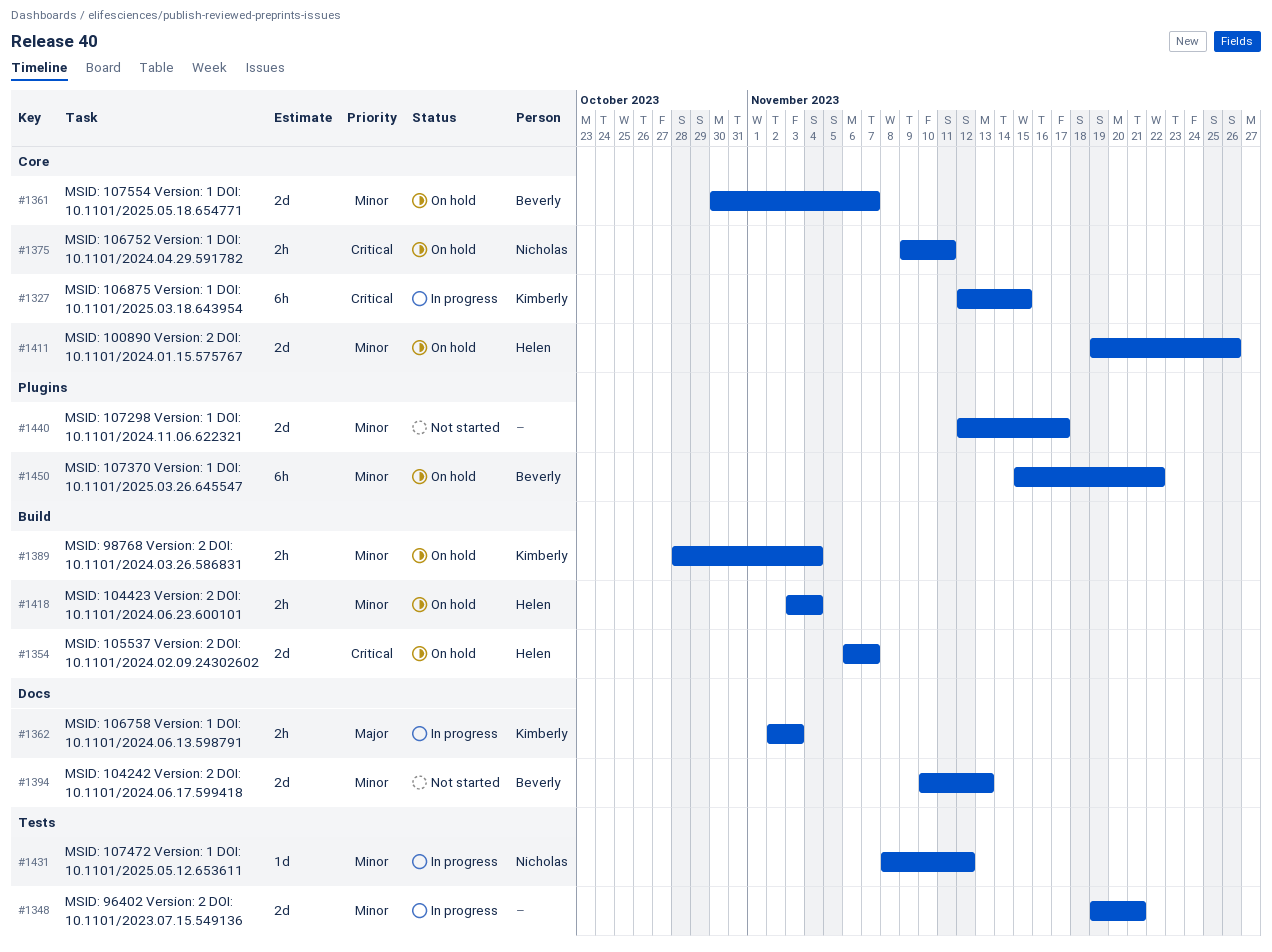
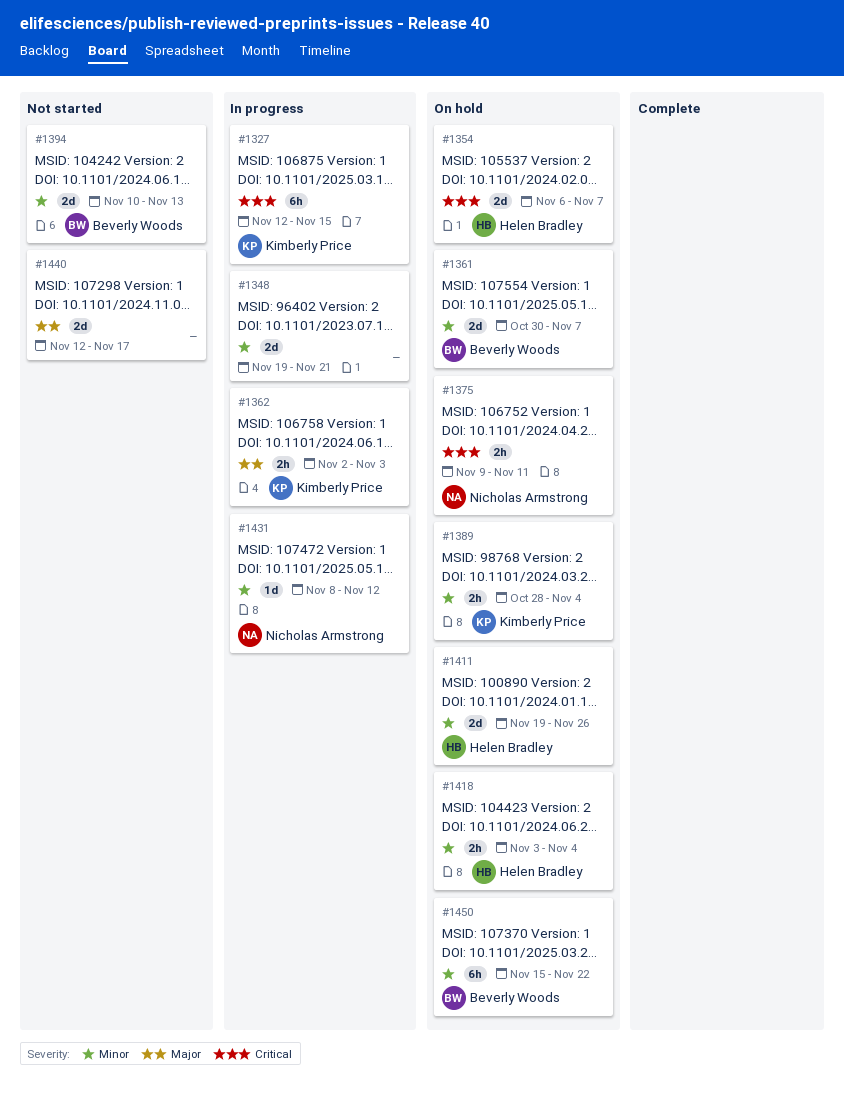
#1440, priority: Minor -> Major

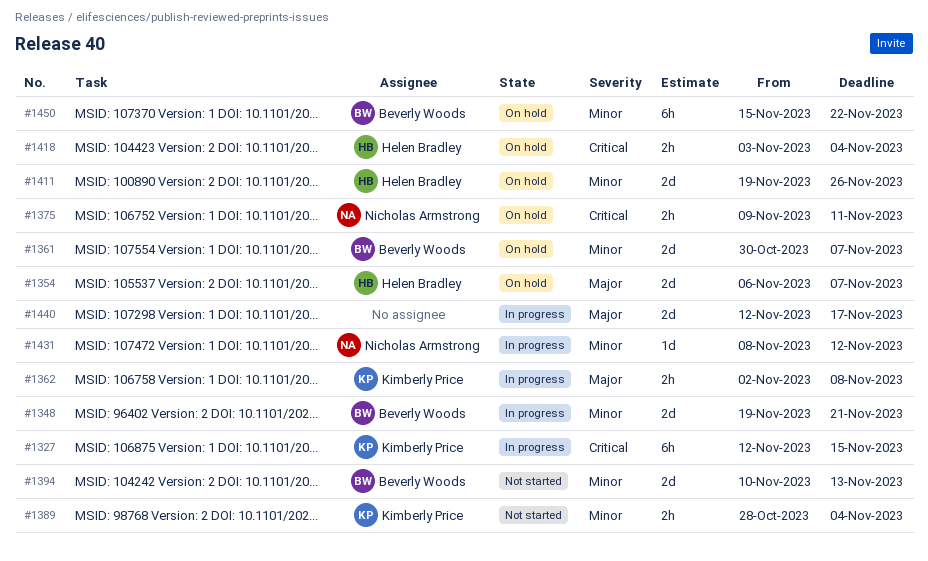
#1348, owner: none -> Beverly Woods
#1354, priority: Critical -> Major
#1362, due: Nov 3 -> Nov 8
#1389, status: On hold -> Not started
#1418, priority: Minor -> Critical
#1440, status: Not started -> In progress

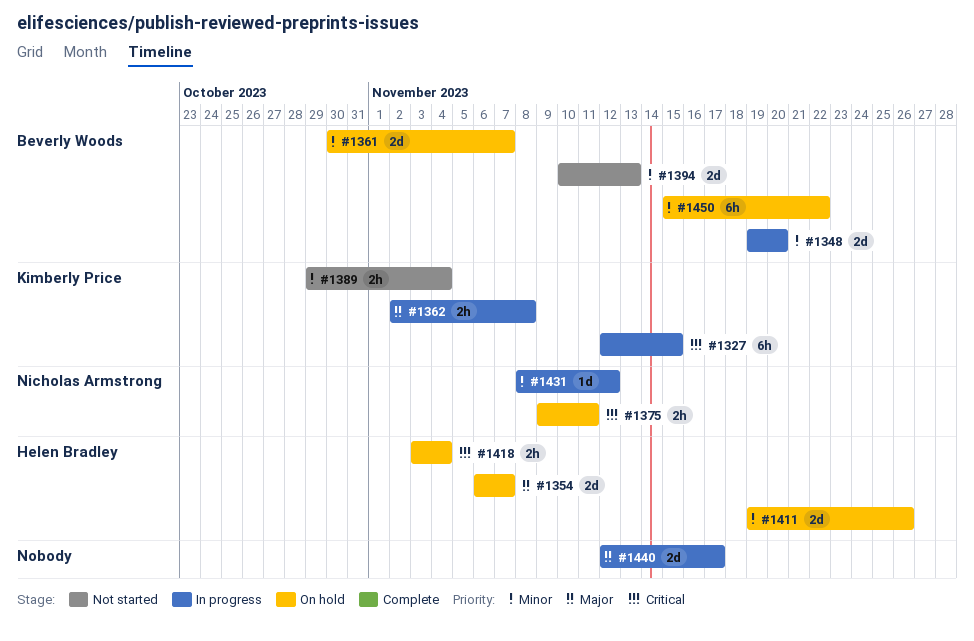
#1348, due: Nov 21 -> Nov 20
#1389, start: Oct 28 -> Oct 29

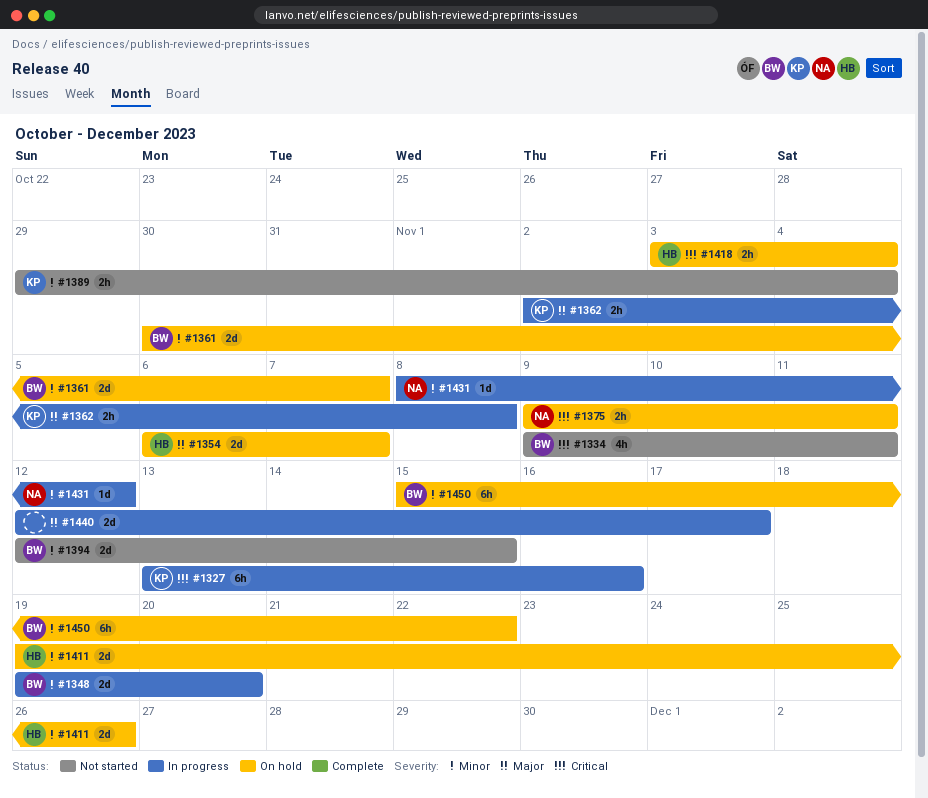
#1327, start: Nov 12 -> Nov 13
#1327, due: Nov 15 -> Nov 16
#1334: none -> present
#1394, start: Nov 10 -> Nov 12
#1394, due: Nov 13 -> Nov 15

